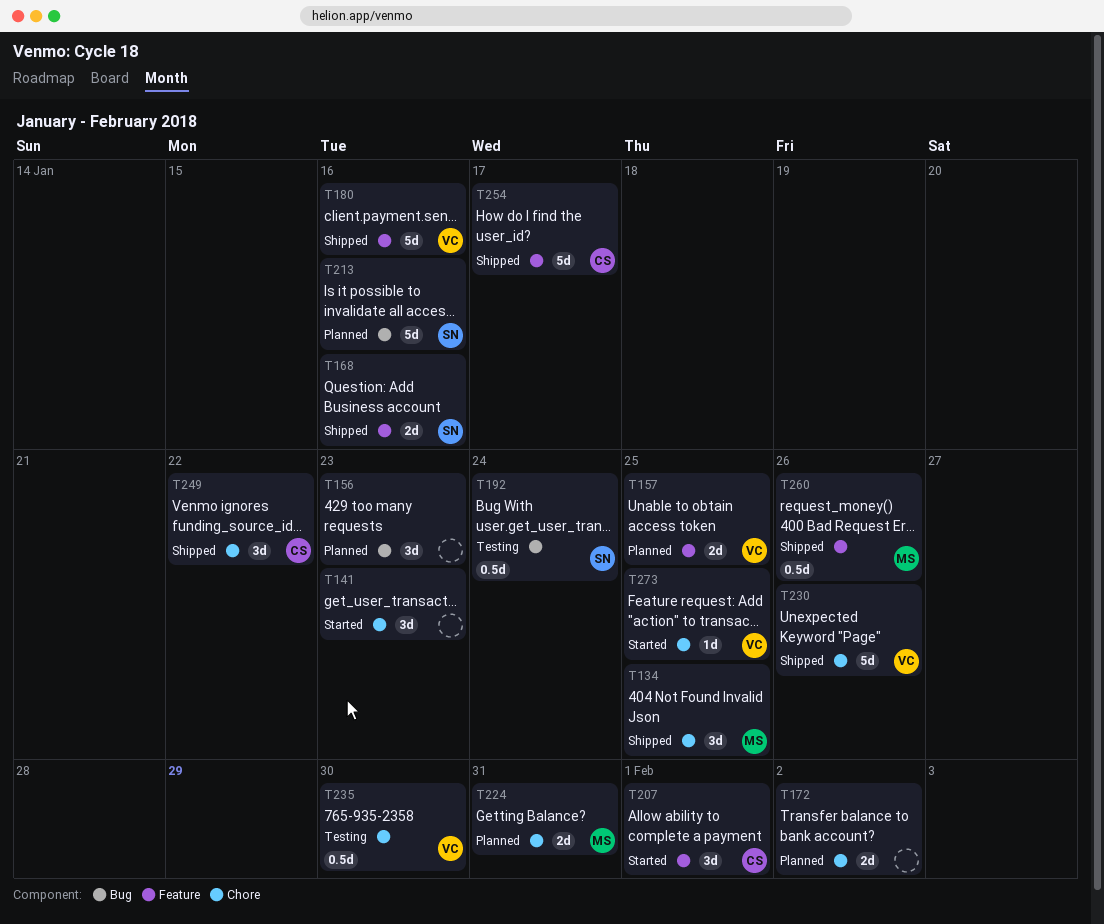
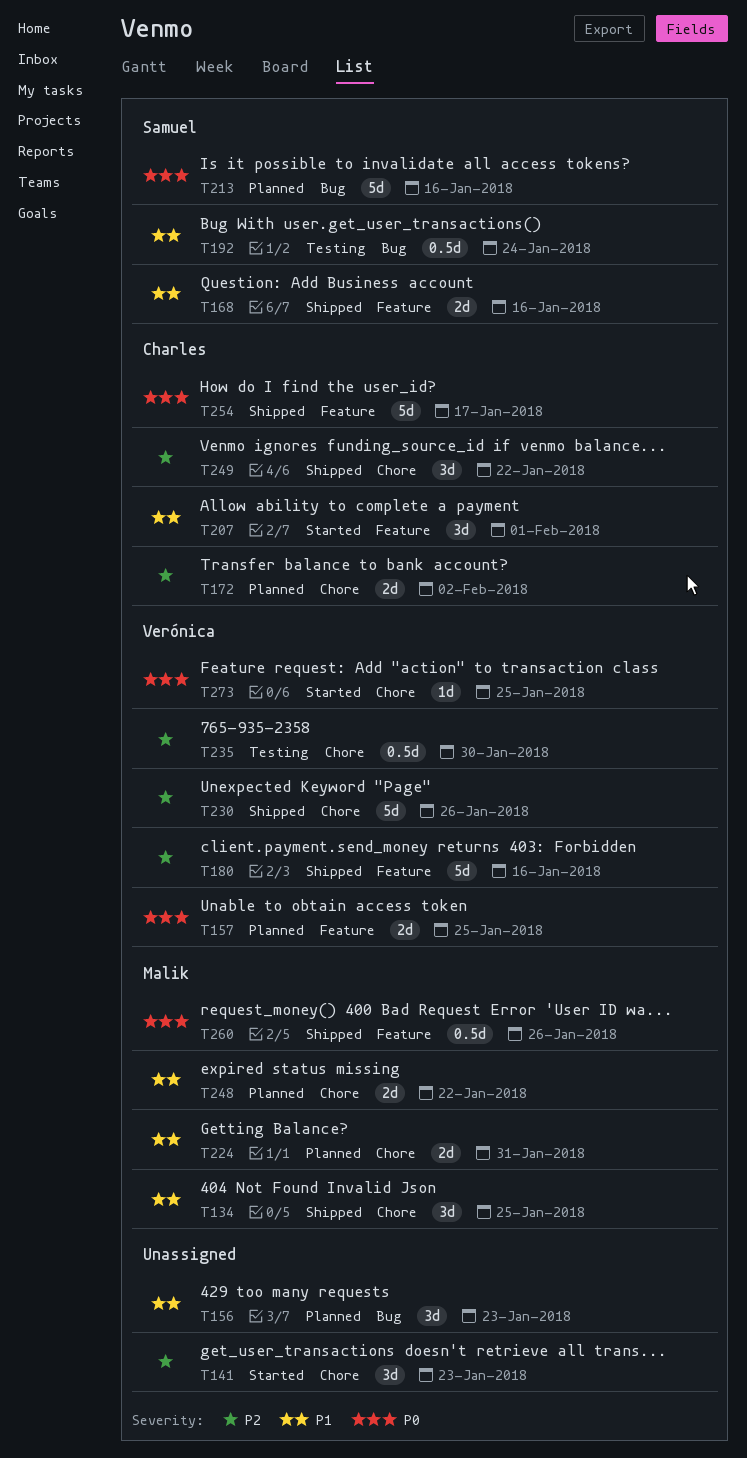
T172, owner: none -> Charles
T248: none -> present

